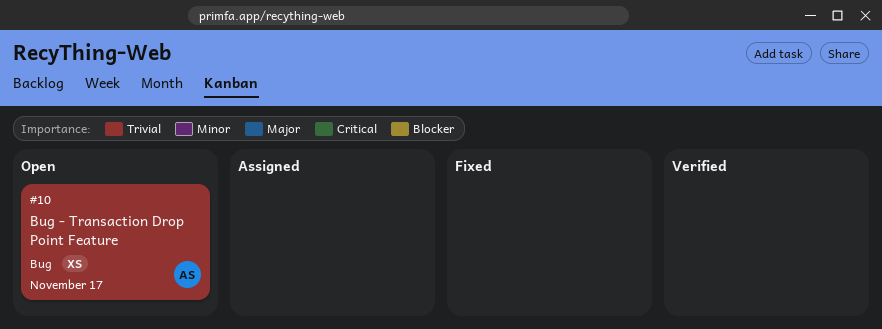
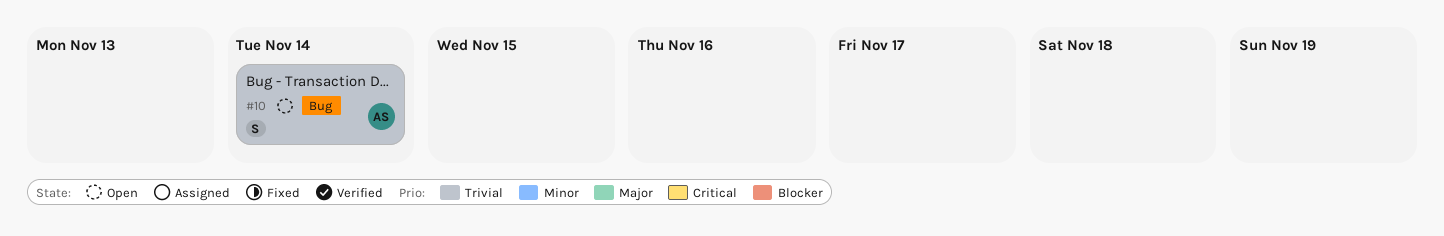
#10, estimate: XS -> S
#10, due: Nov 17 -> Nov 14

